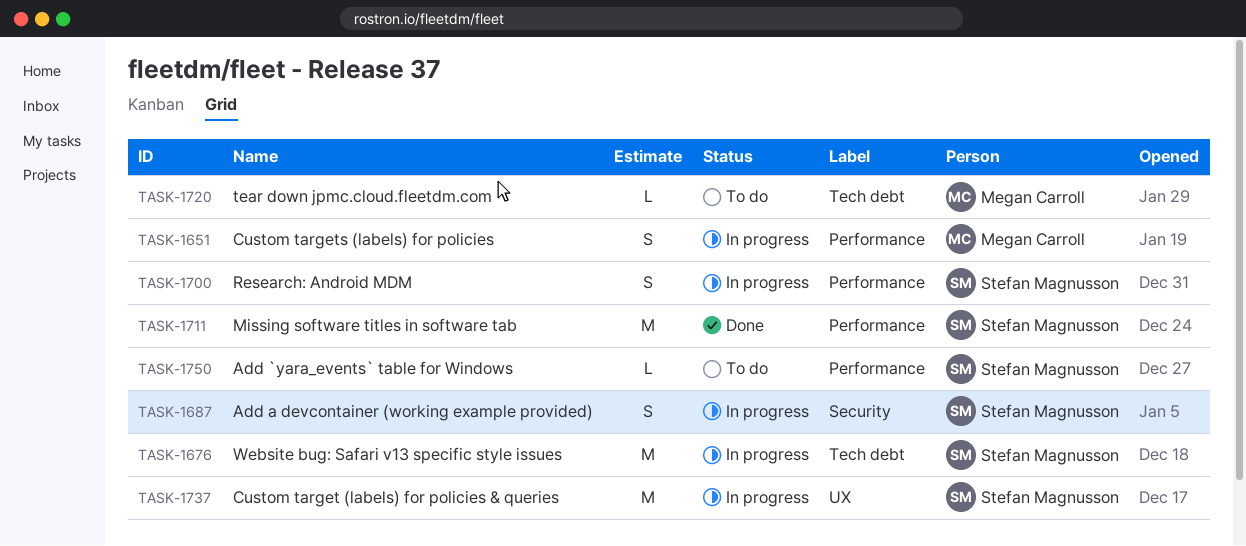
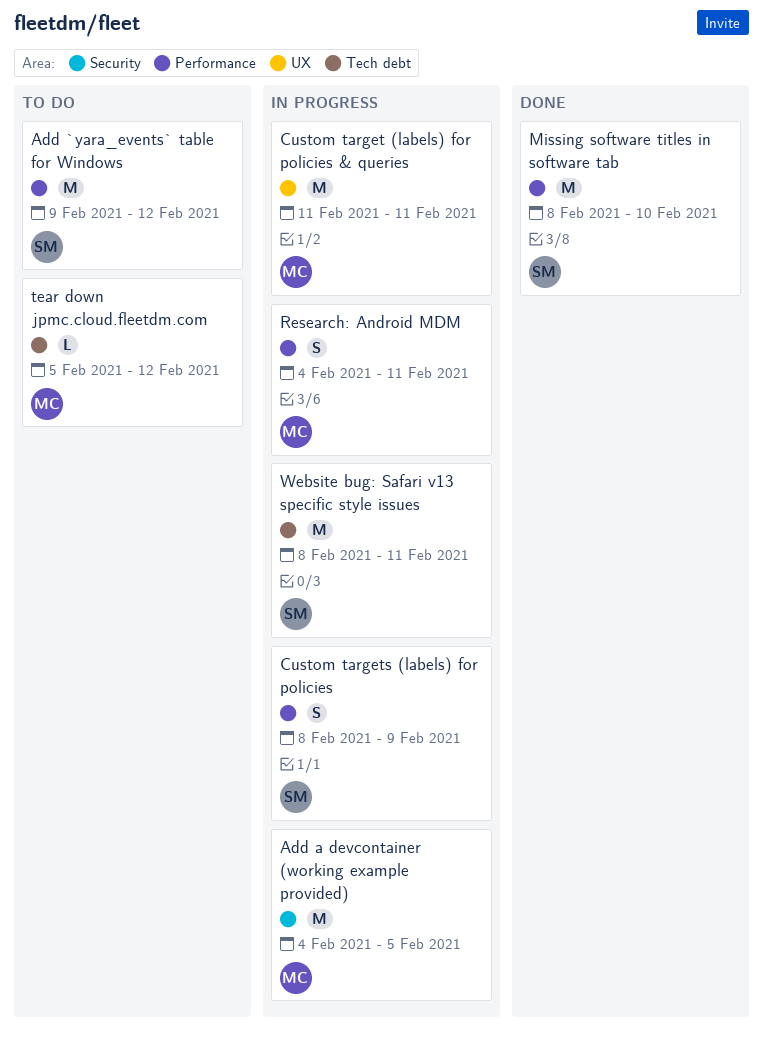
Add `yara_events` table for Windows, estimate: L -> M
Add a devcontainer (working example provided), owner: Stefan Magnusson -> Megan Carroll
Add a devcontainer (working example provided), estimate: S -> M
Custom target (labels) for policies & queries, owner: Stefan Magnusson -> Megan Carroll
Custom targets (labels) for policies, owner: Megan Carroll -> Stefan Magnusson
Research: Android MDM, owner: Stefan Magnusson -> Megan Carroll

